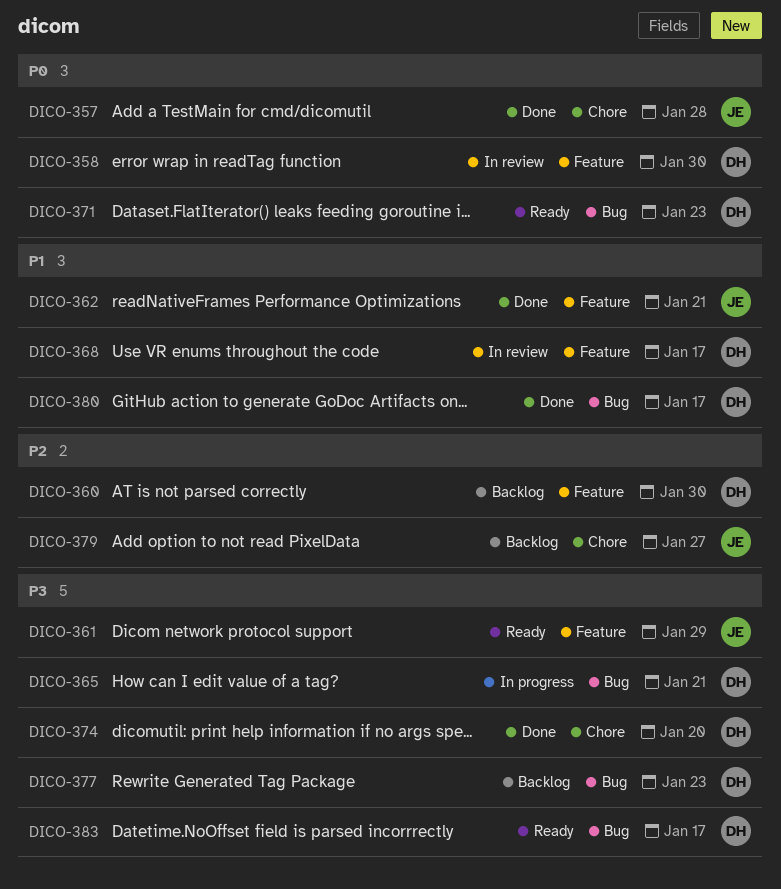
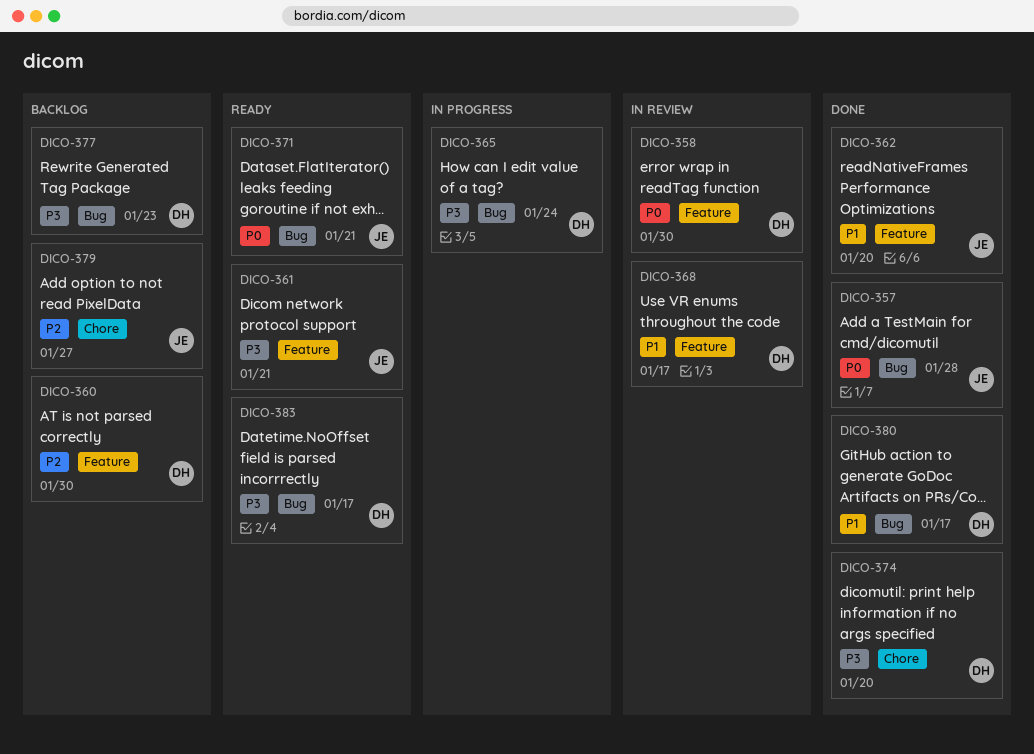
DICO-357, label: Chore -> Bug
DICO-361, due: Jan 29 -> Jan 21
DICO-362, due: Jan 21 -> Jan 20
DICO-365, due: Jan 21 -> Jan 24
DICO-371, owner: DH -> JE
DICO-371, due: Jan 23 -> Jan 21

